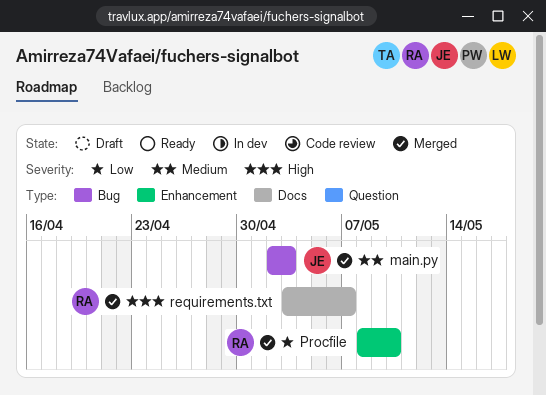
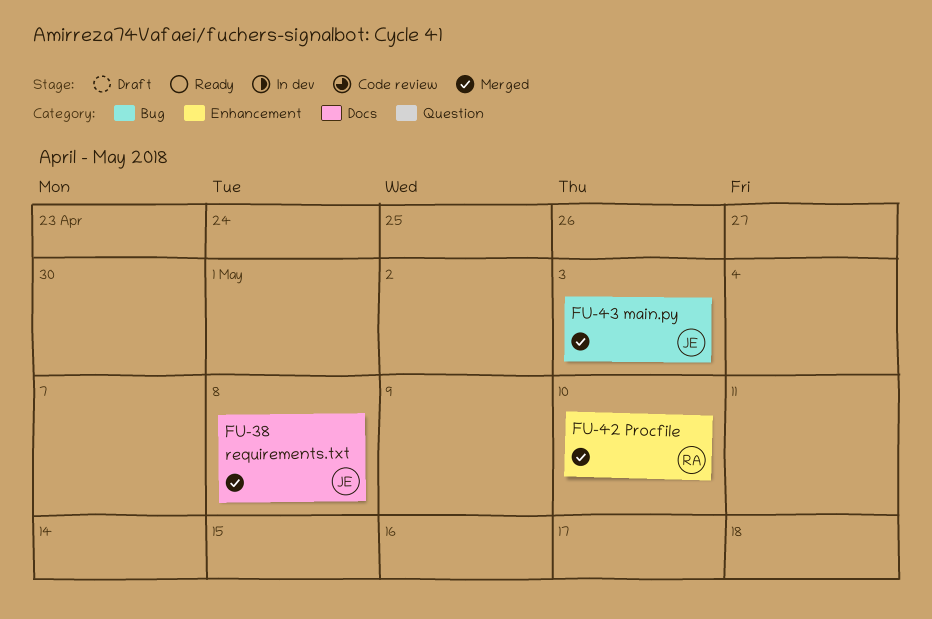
requirements.txt, owner: RA -> JE
requirements.txt, due: May 7 -> May 8

